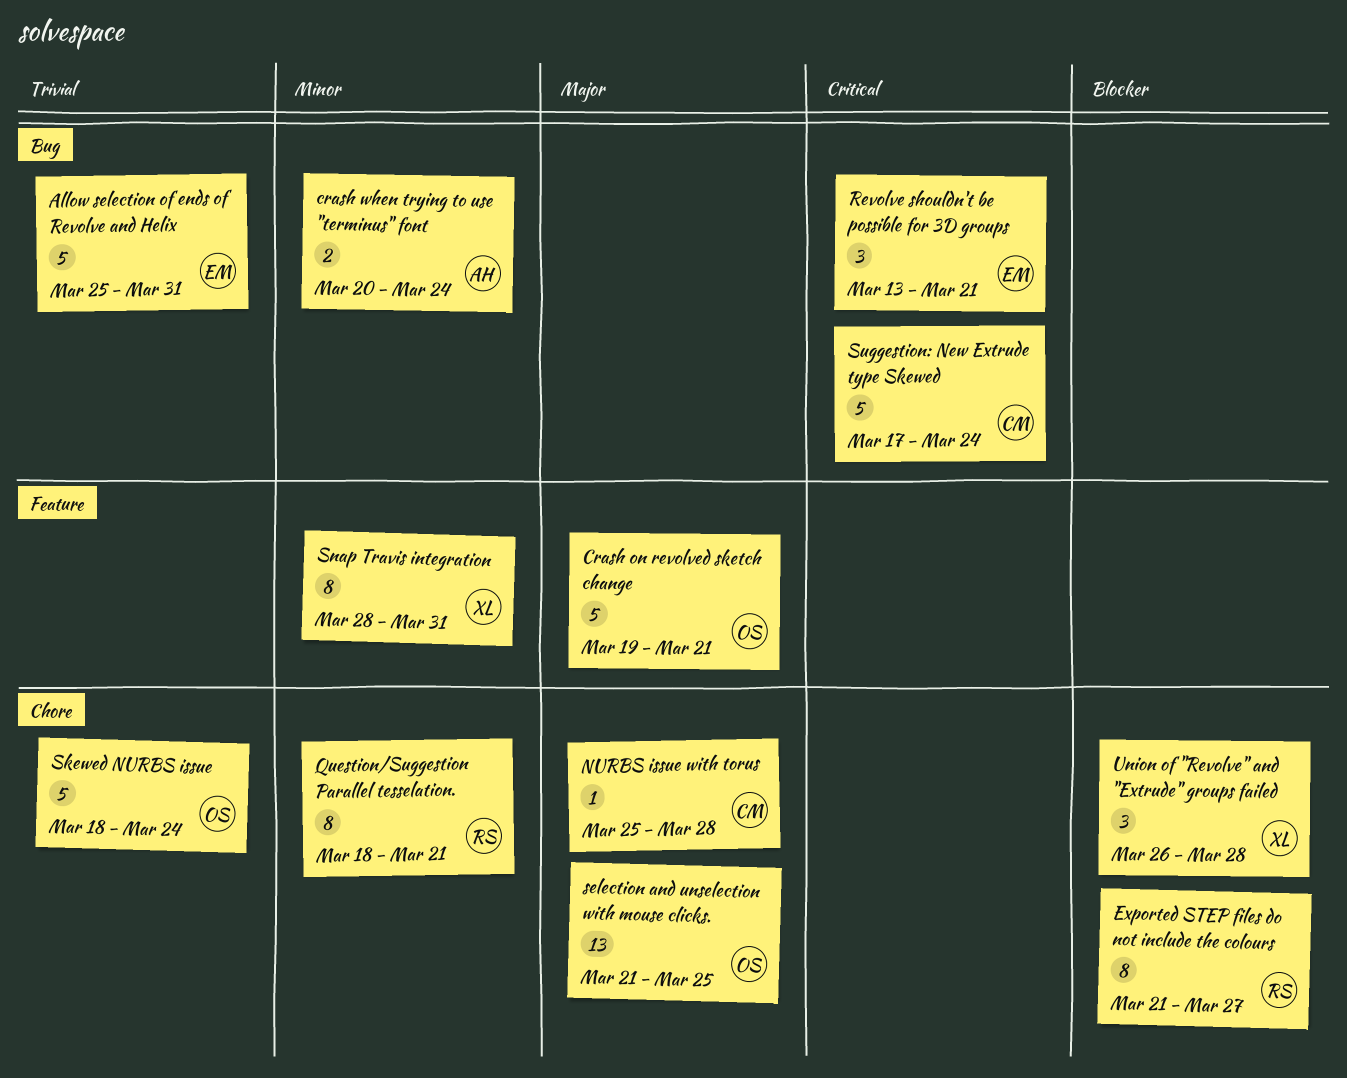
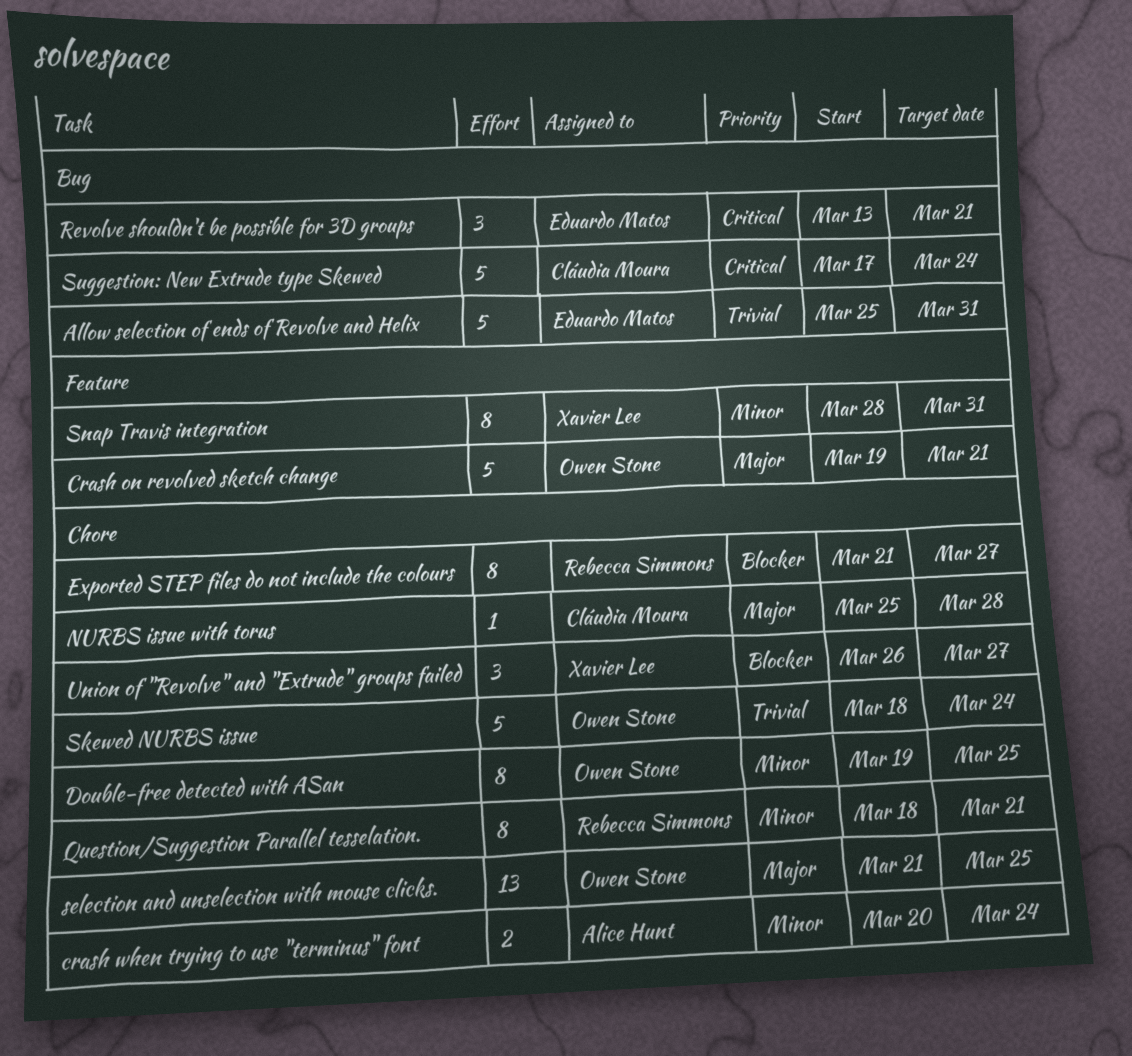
crash when trying to use "terminus" font, label: Bug -> Chore
Double-free detected with ASan: none -> present
Union of "Revolve" and "Extrude" groups failed, due: Mar 28 -> Mar 27

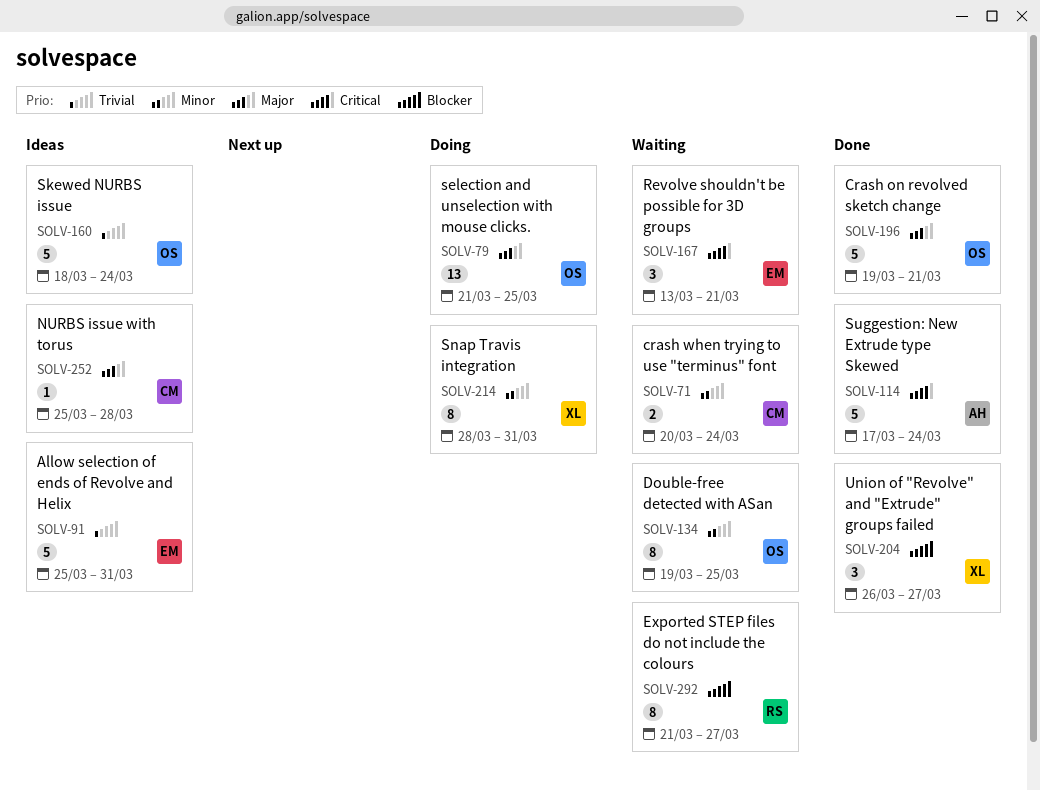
crash when trying to use "terminus" font, owner: Alice Hunt -> Cláudia Moura
Question/Suggestion Parallel tesselation.: present -> none
Suggestion: New Extrude type Skewed, owner: Cláudia Moura -> Alice Hunt

